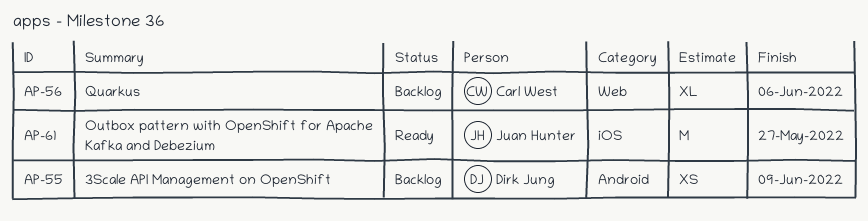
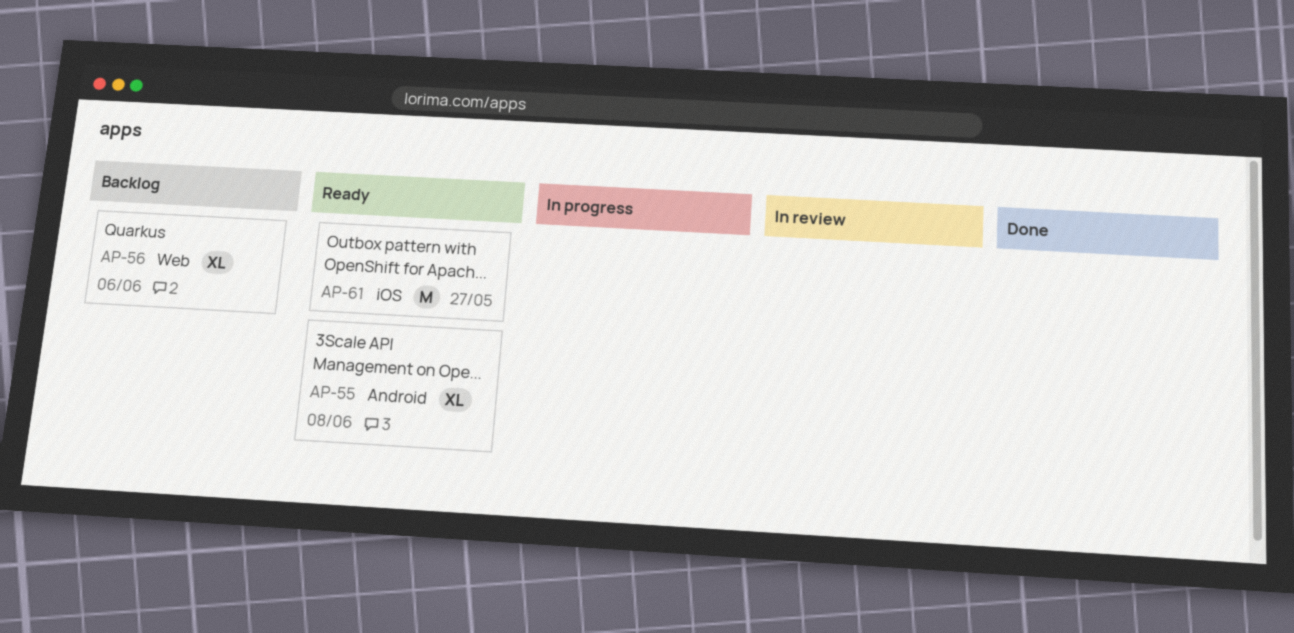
AP-55, status: Backlog -> Ready
AP-55, estimate: XS -> XL
AP-55, due: Jun 9 -> Jun 8

